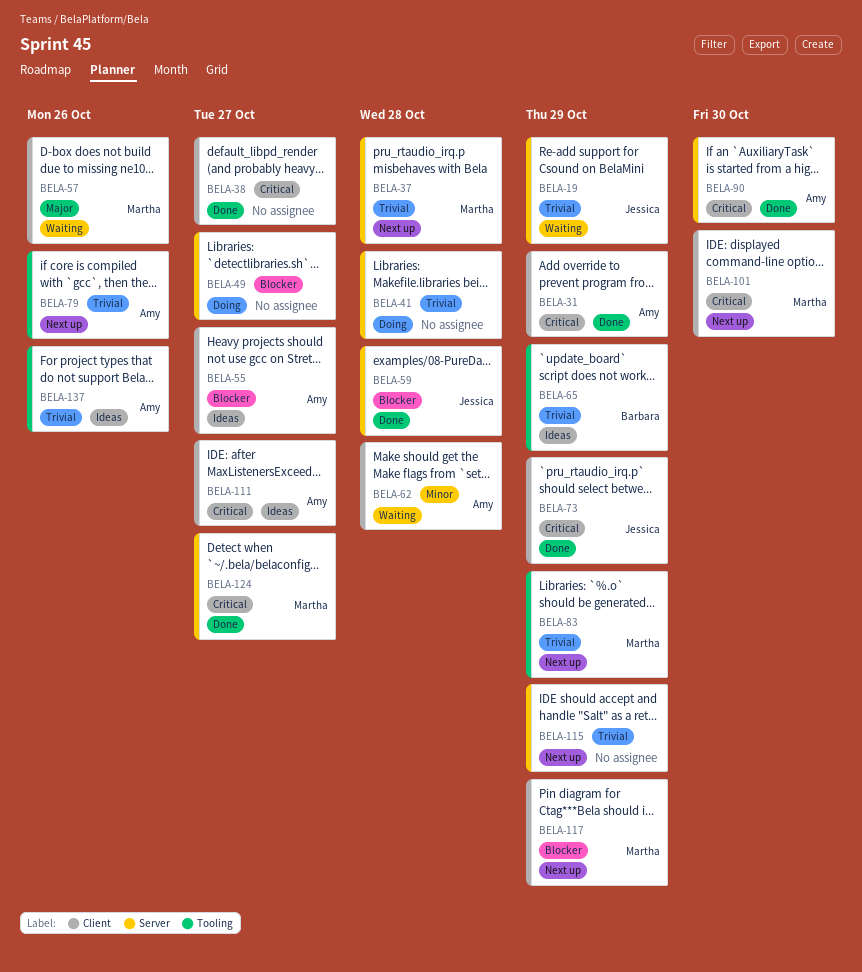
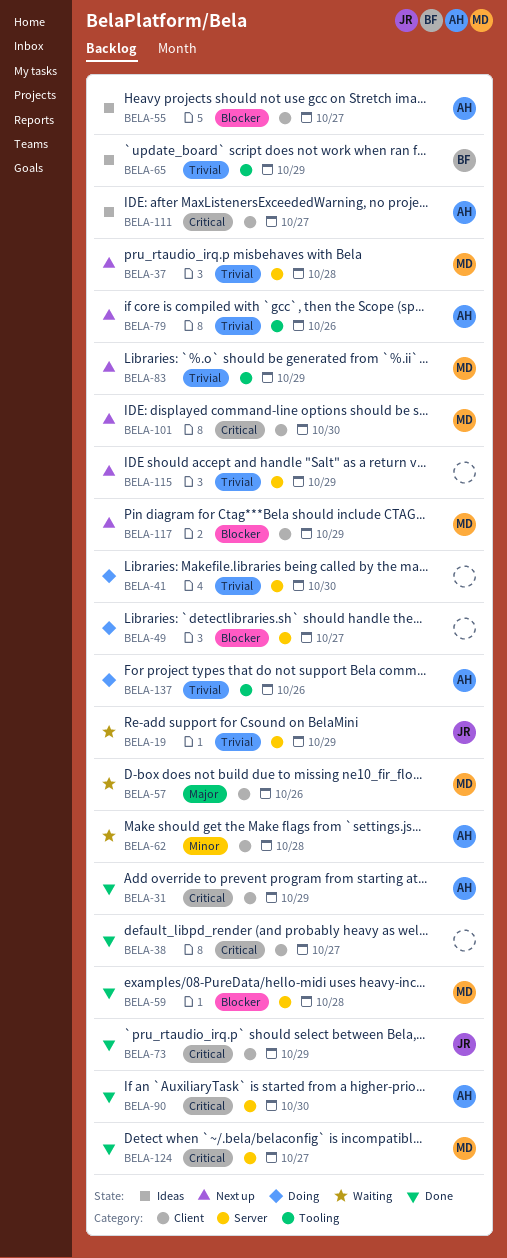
BELA-41, due: Oct 28 -> Oct 30
BELA-59, owner: Jessica -> Martha
BELA-137, status: Ideas -> Doing

